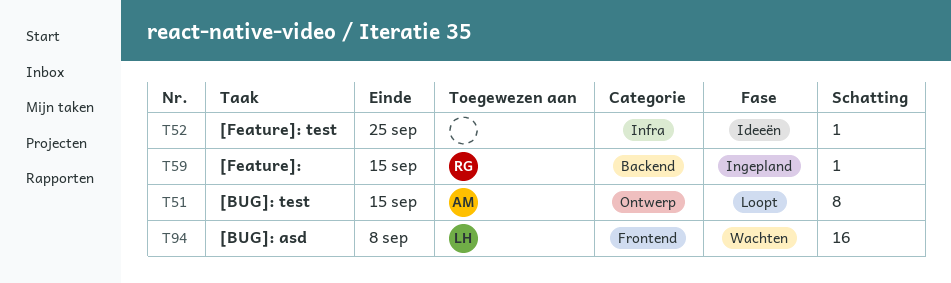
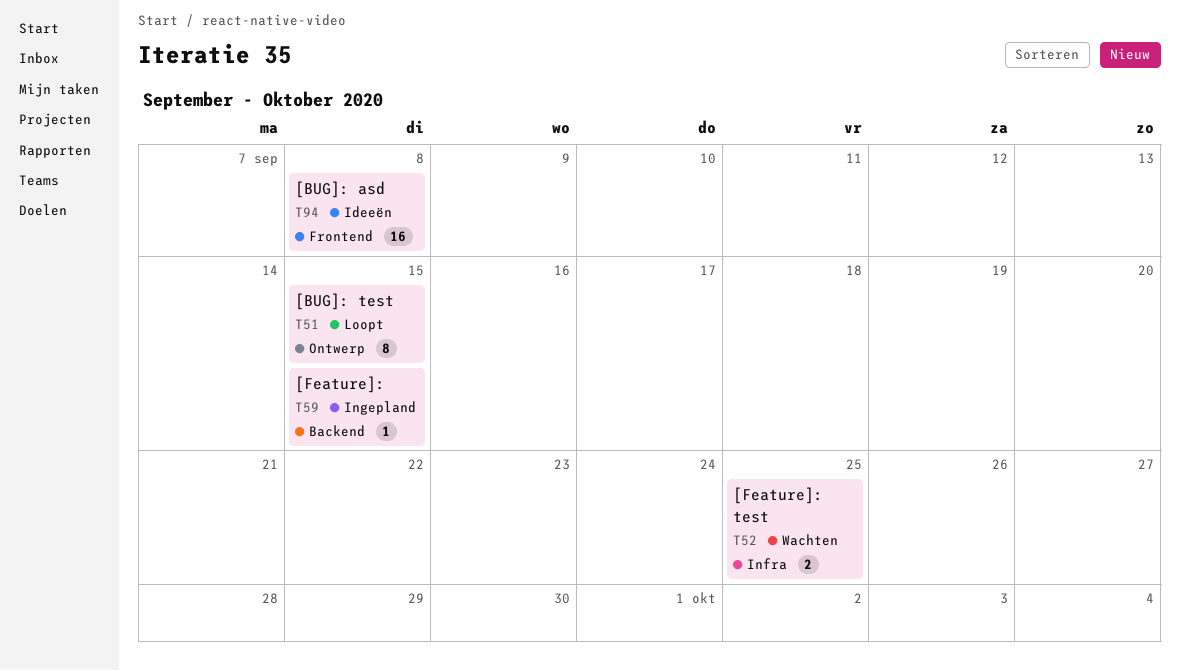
T52, status: Ideeën -> Wachten
T52, estimate: 1 -> 2
T94, status: Wachten -> Ideeën

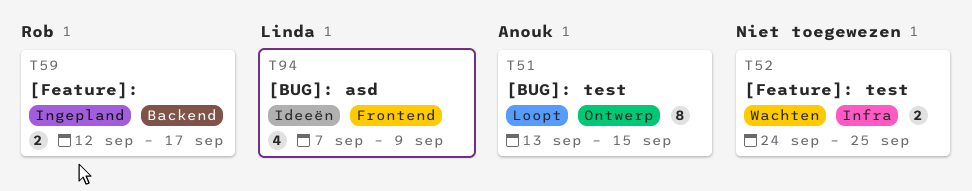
T59, estimate: 1 -> 2
T59, due: Sep 15 -> Sep 17
T94, estimate: 16 -> 4
T94, due: Sep 8 -> Sep 9

